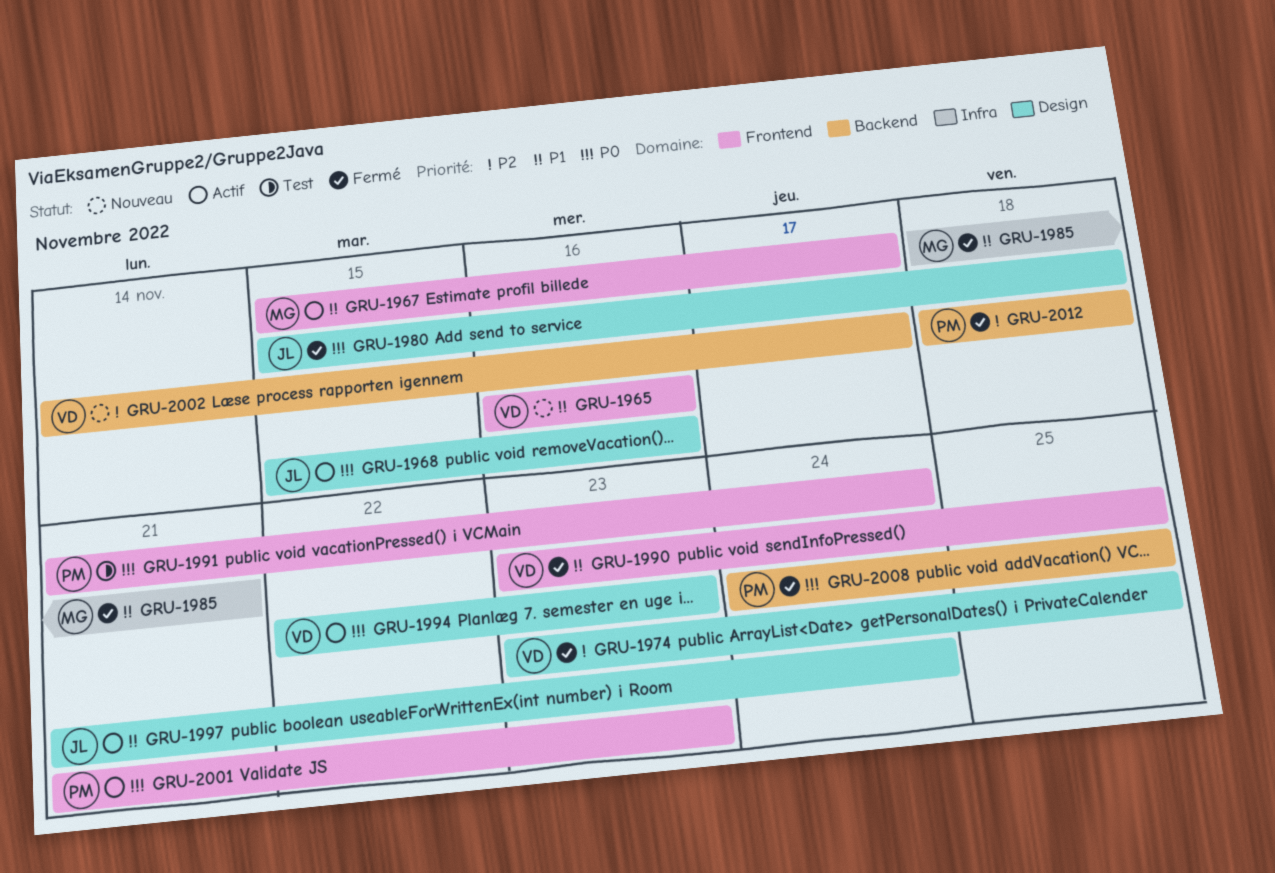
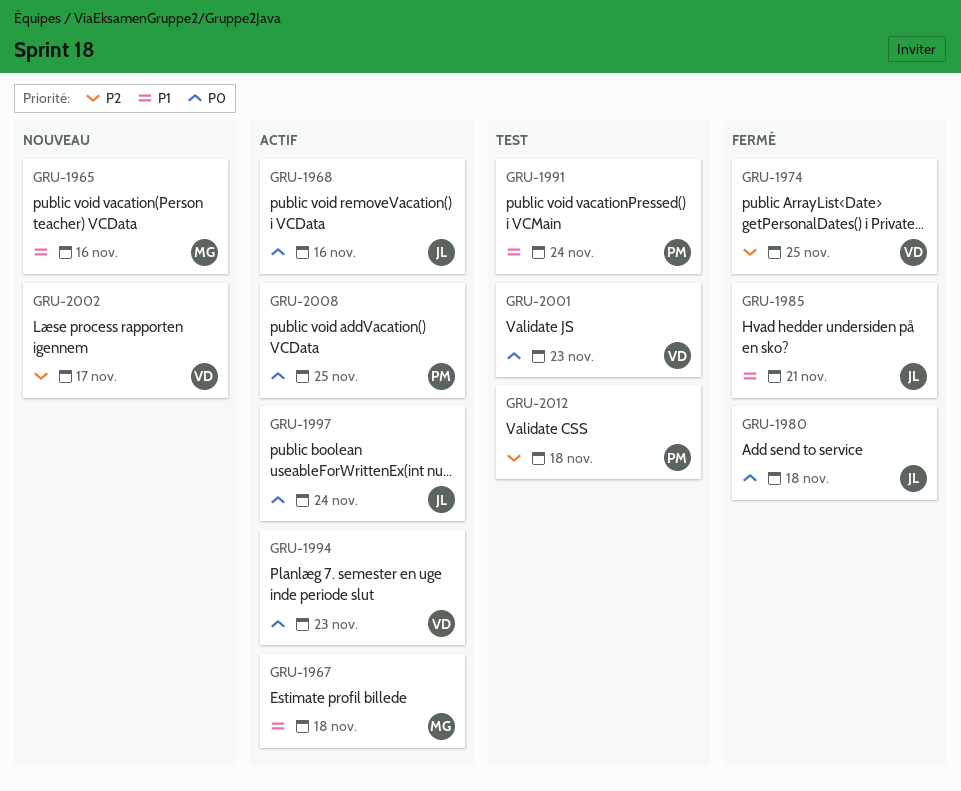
GRU-1965, owner: VD -> MG
GRU-1967, due: Nov 17 -> Nov 18
GRU-1985, owner: MG -> JL
GRU-1990: present -> none
GRU-1991, priority: P0 -> P1
GRU-1997, priority: P1 -> P0
GRU-2001, status: Actif -> Test
GRU-2001, owner: PM -> VD
GRU-2008, status: Fermé -> Actif
GRU-2012, status: Fermé -> Test

